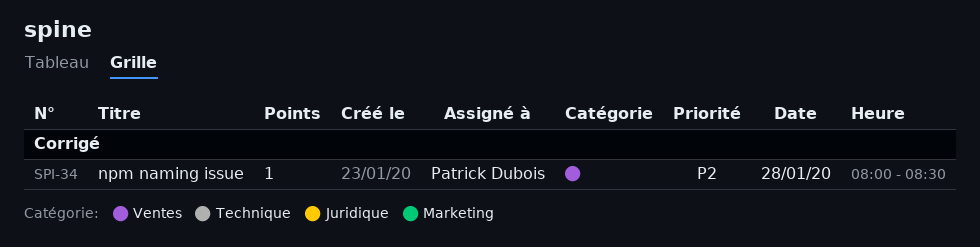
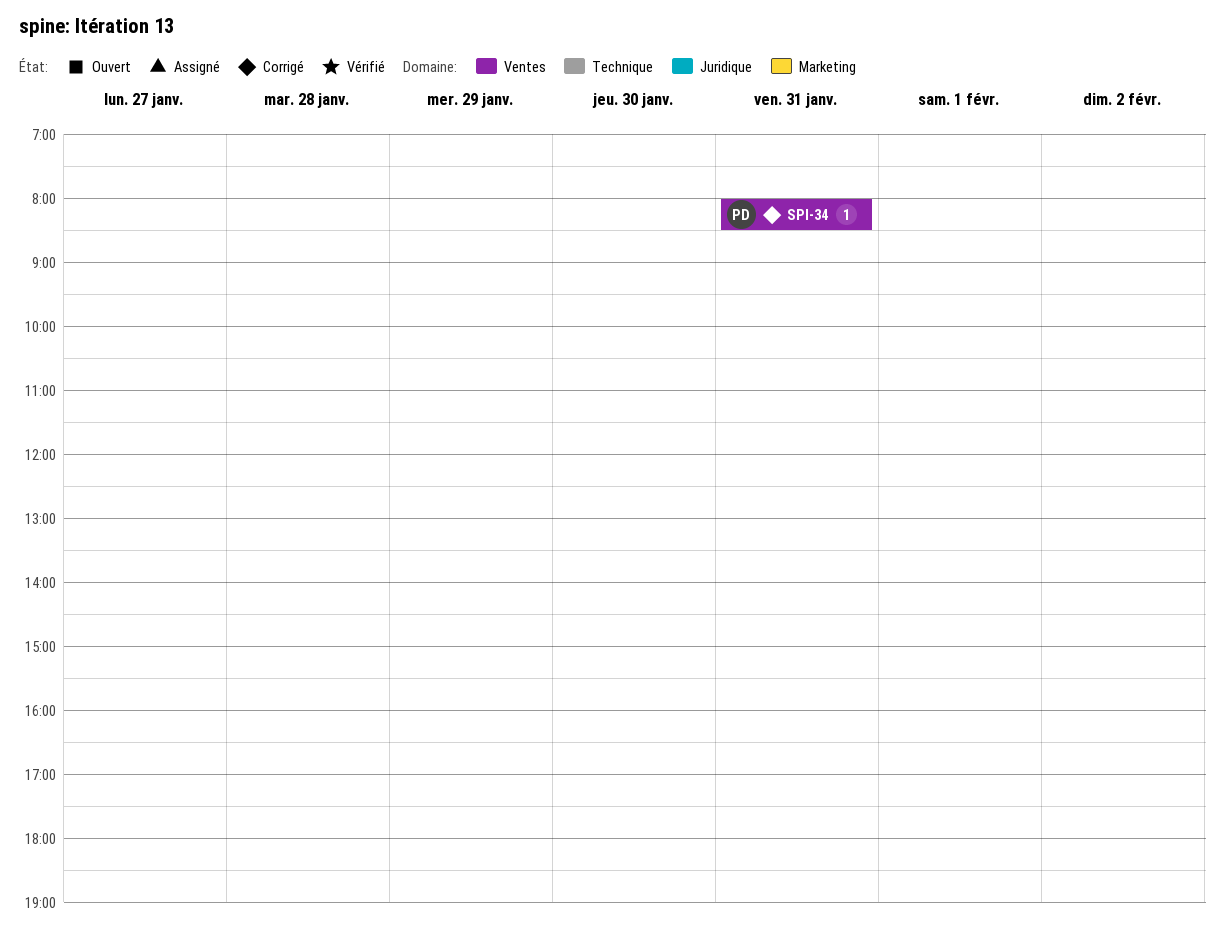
SPI-34, day: Jan 28 -> Jan 31

